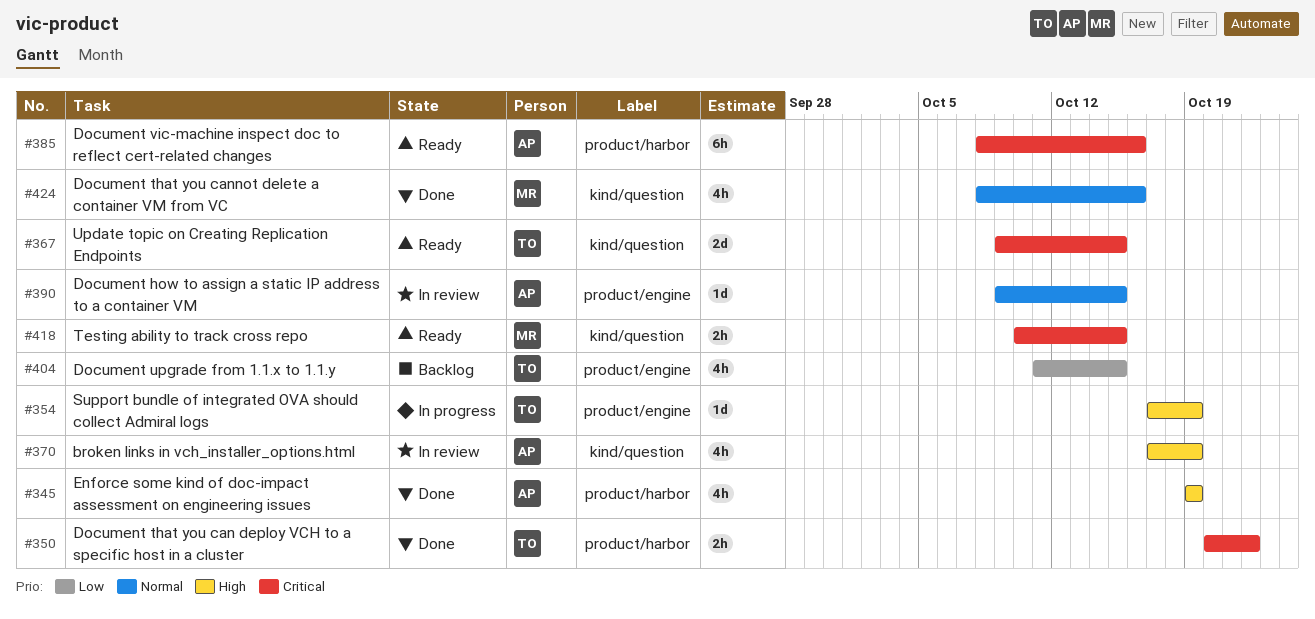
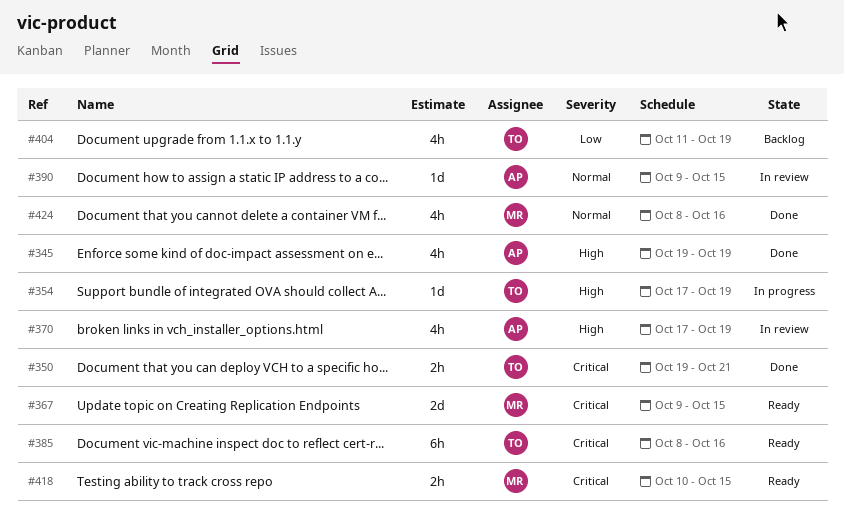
#350, start: Oct 20 -> Oct 19
#350, due: Oct 22 -> Oct 21
#367, owner: TO -> MR
#385, owner: AP -> TO
#404, due: Oct 15 -> Oct 19

